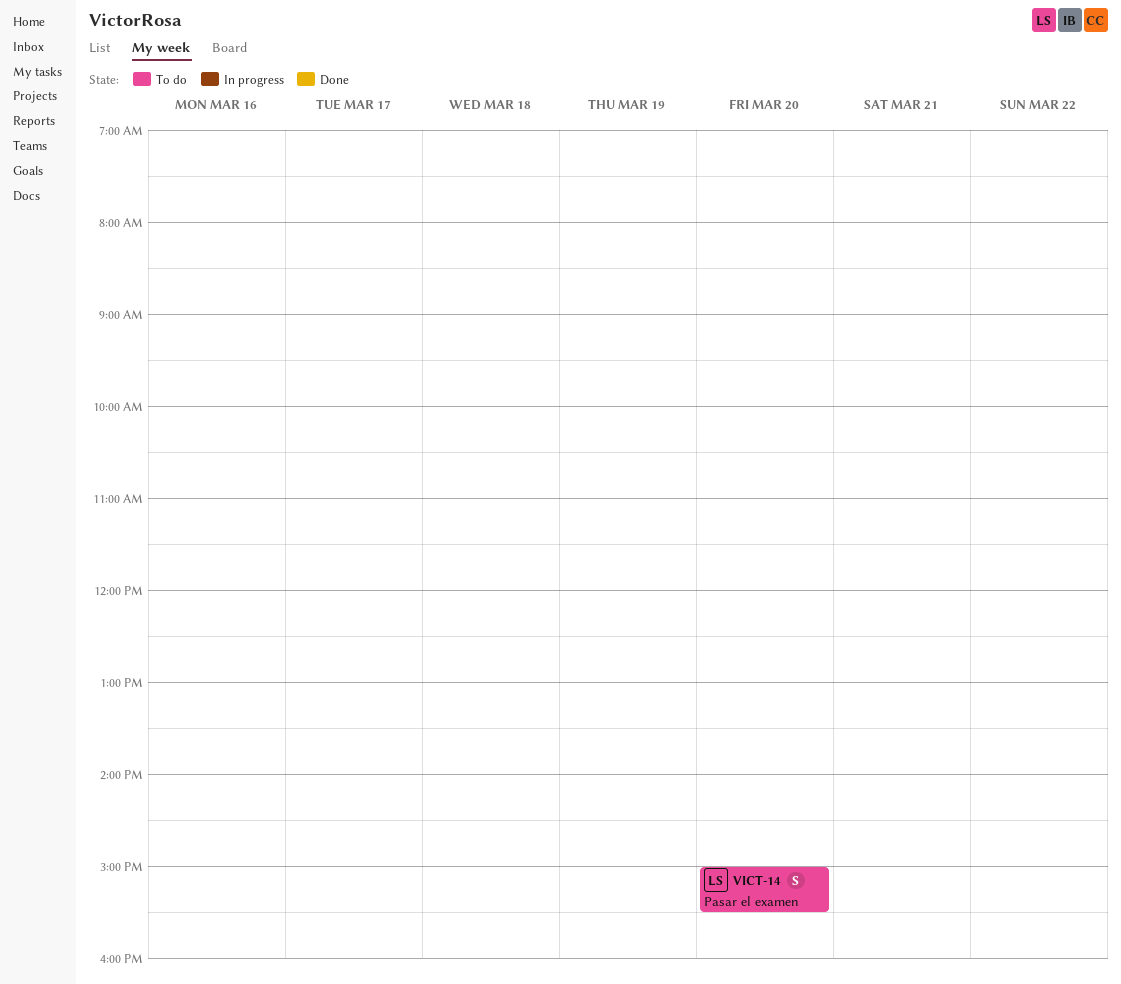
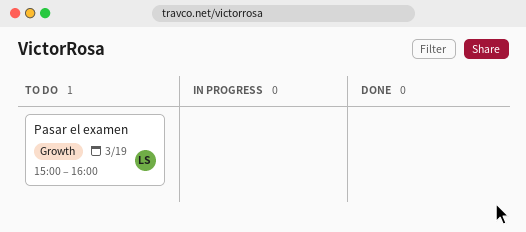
Pasar el examen, day: Mar 20 -> Mar 19
Pasar el examen, ends: 15:30 -> 16:00

